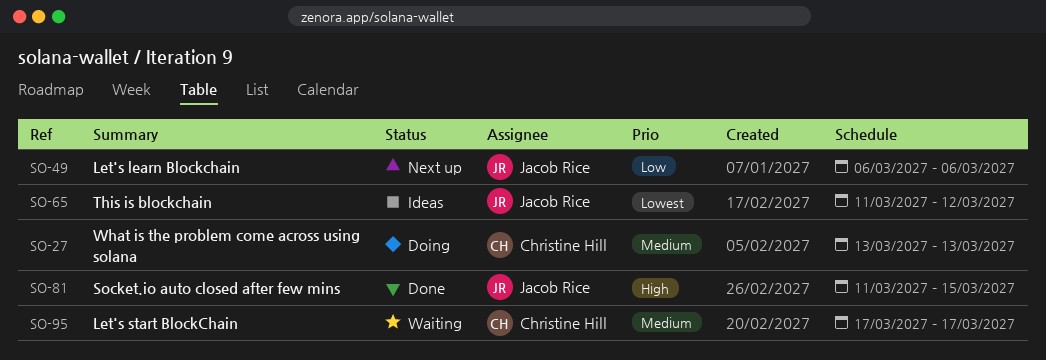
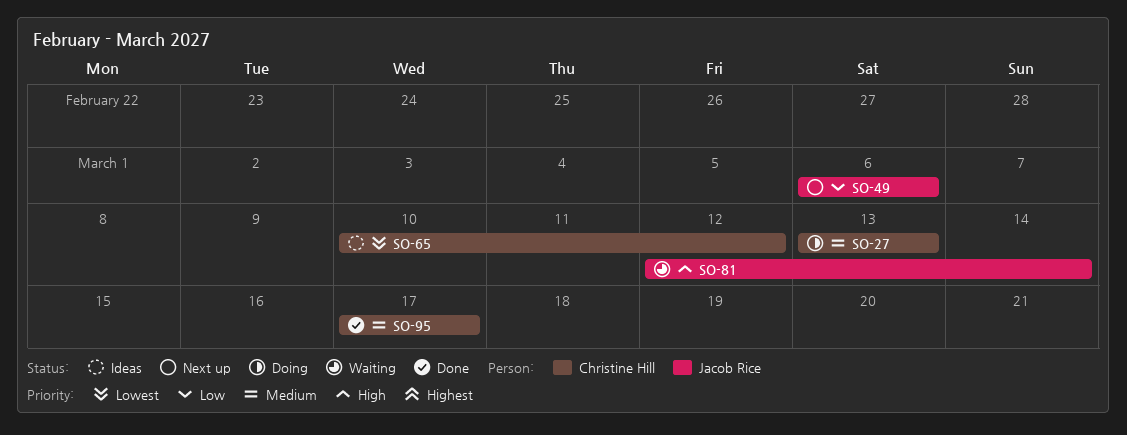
SO-65, owner: Jacob Rice -> Christine Hill
SO-65, start: Mar 11 -> Mar 10
SO-81, status: Done -> Waiting
SO-81, start: Mar 11 -> Mar 12
SO-81, due: Mar 15 -> Mar 14
SO-95, status: Waiting -> Done

